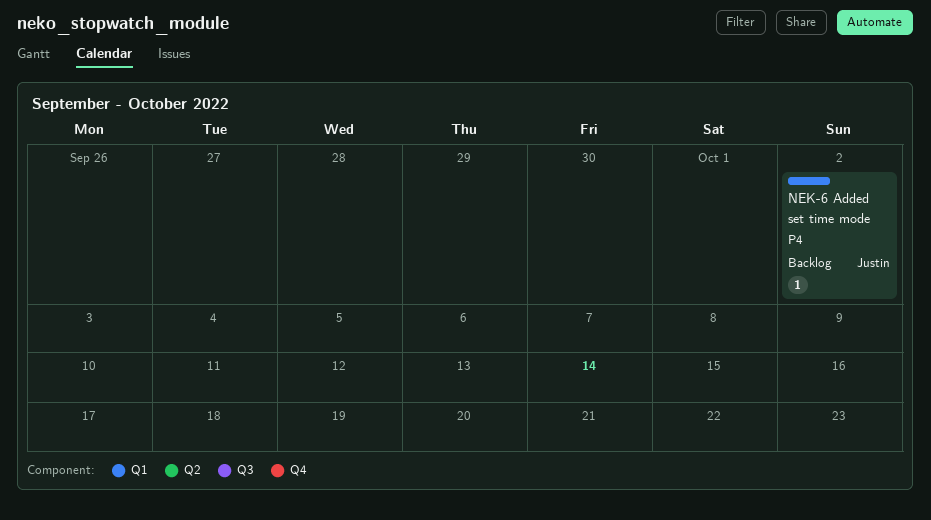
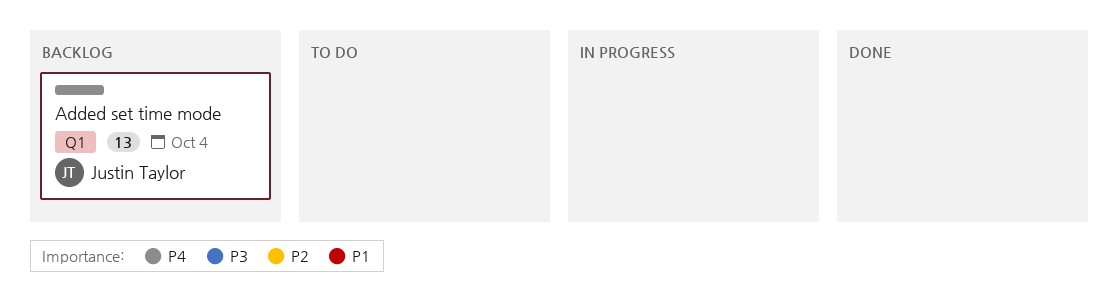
Added set time mode, estimate: 1 -> 13
Added set time mode, due: Oct 2 -> Oct 4

